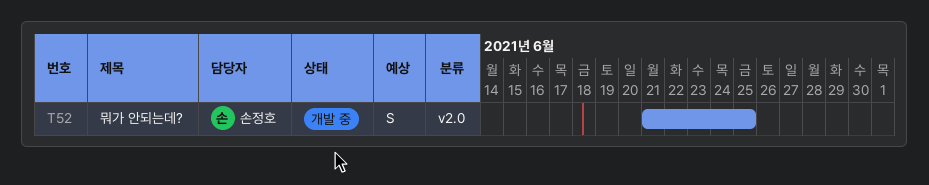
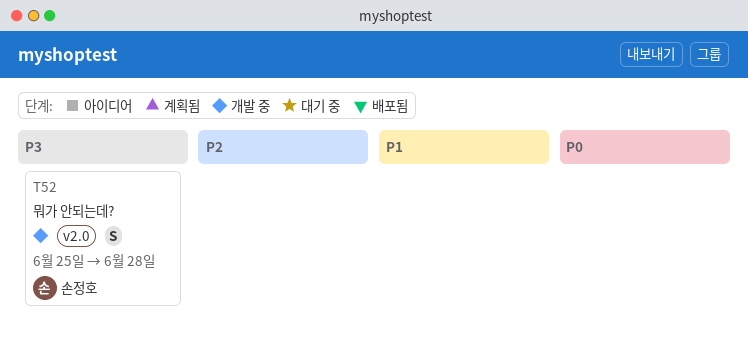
T52, start: Jun 21 -> Jun 25
T52, due: Jun 25 -> Jun 28

